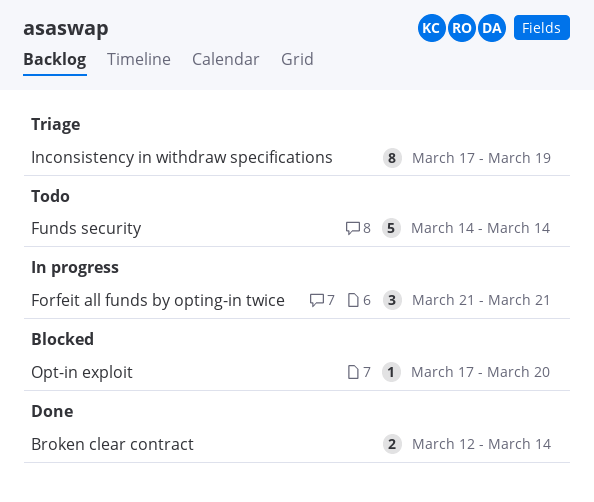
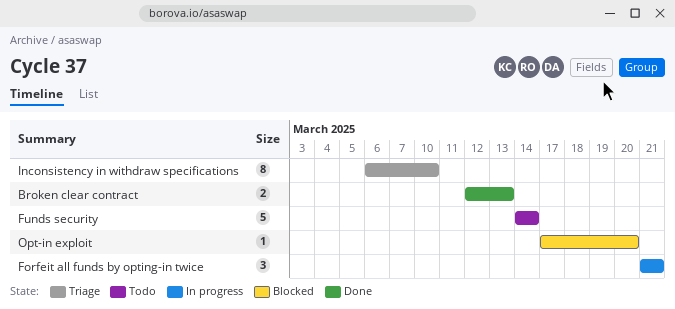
Broken clear contract, due: Mar 14 -> Mar 13
Inconsistency in withdraw specifications, start: Mar 17 -> Mar 6
Inconsistency in withdraw specifications, due: Mar 19 -> Mar 10

